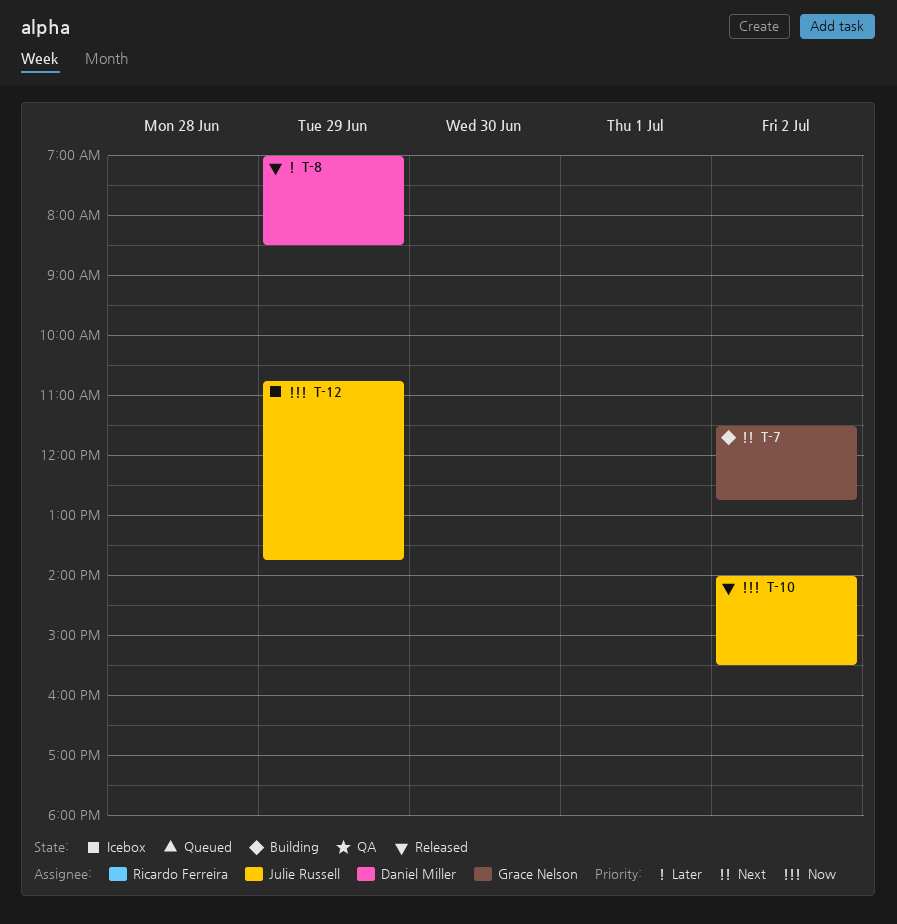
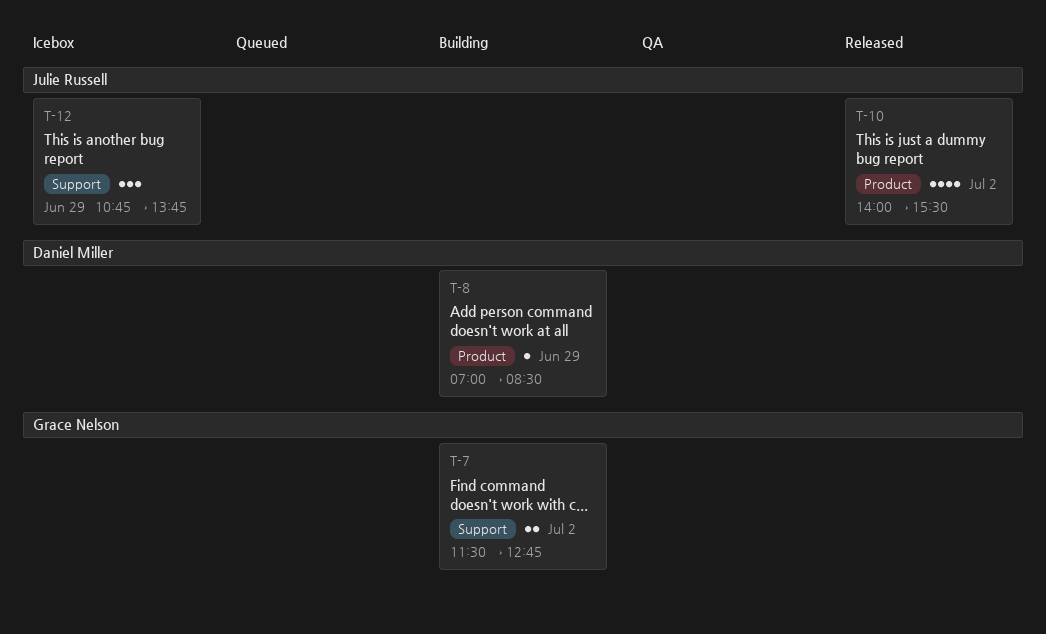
T-8, status: Released -> Building

